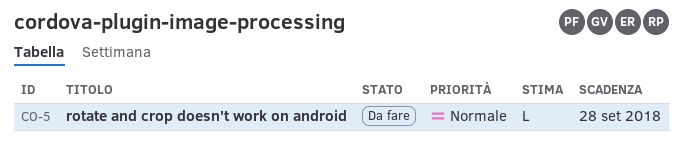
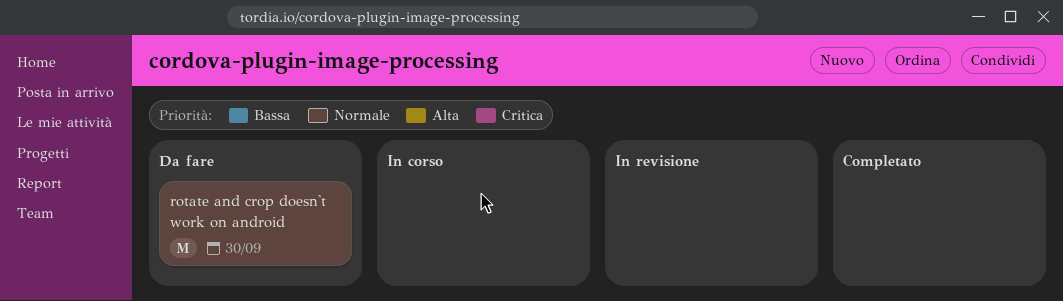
rotate and crop doesn't work on android, estimate: L -> M
rotate and crop doesn't work on android, due: Sep 28 -> Sep 30

